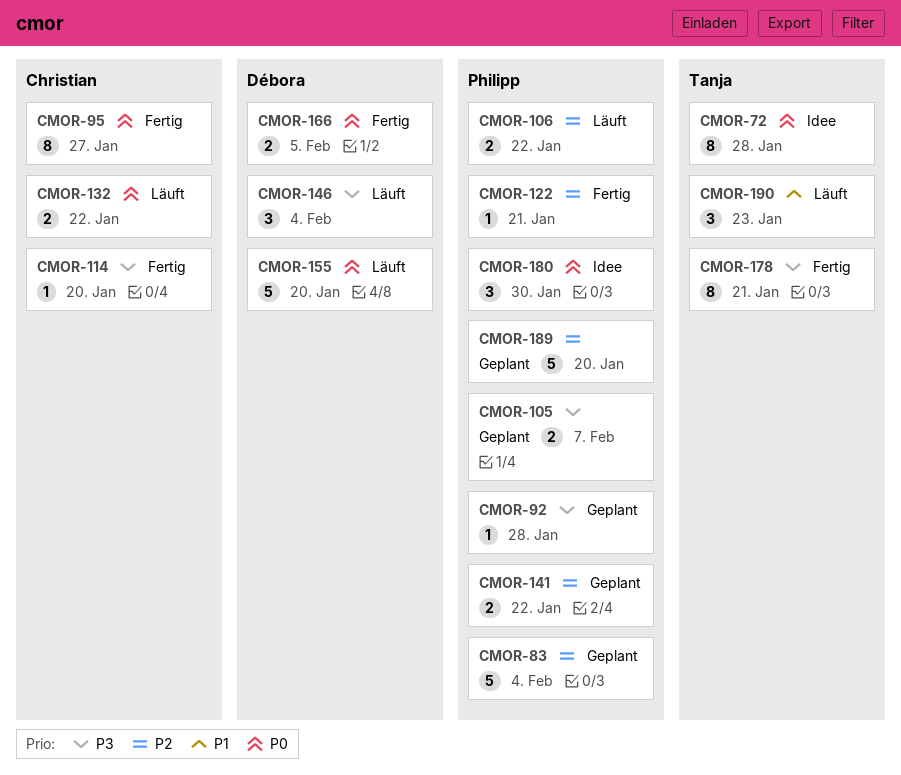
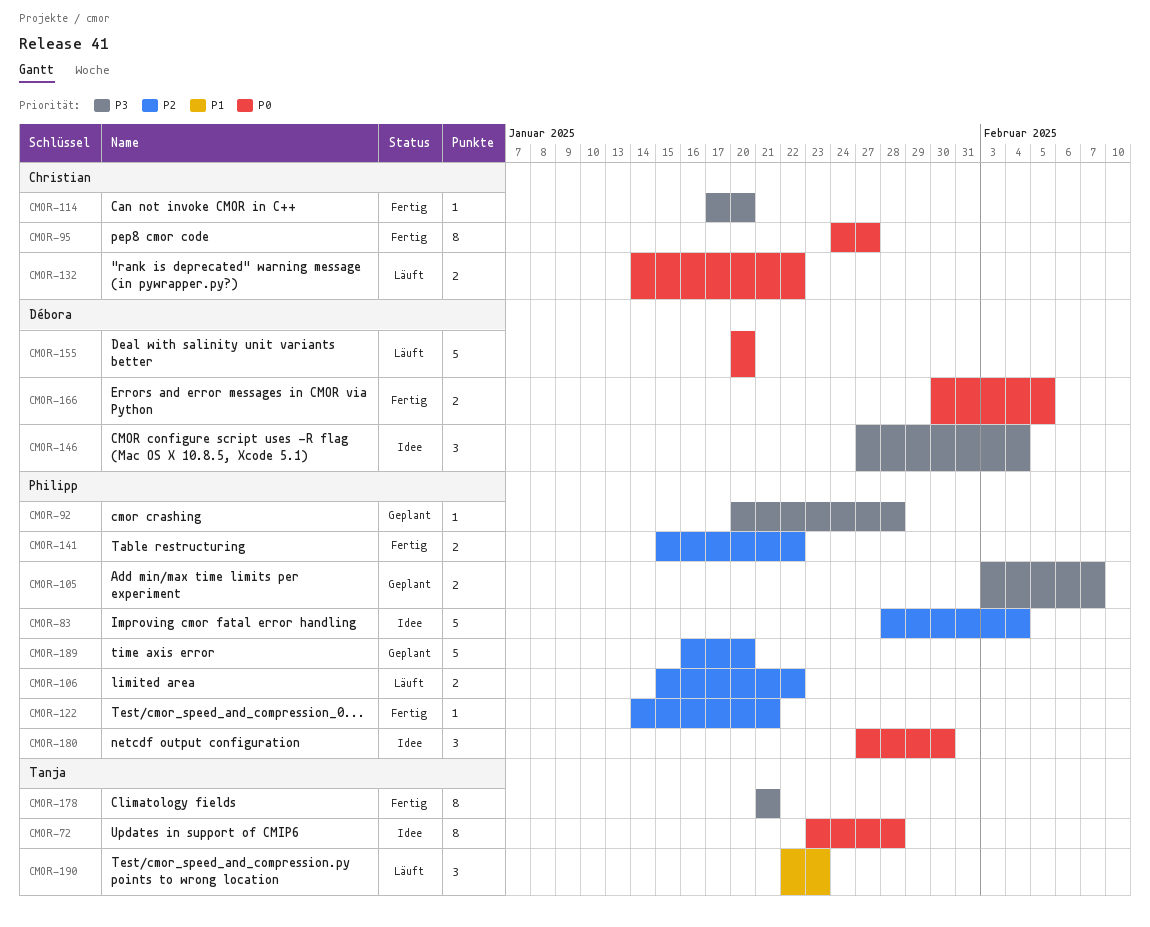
CMOR-83, status: Geplant -> Idee
CMOR-141, status: Geplant -> Fertig
CMOR-146, status: Läuft -> Idee

